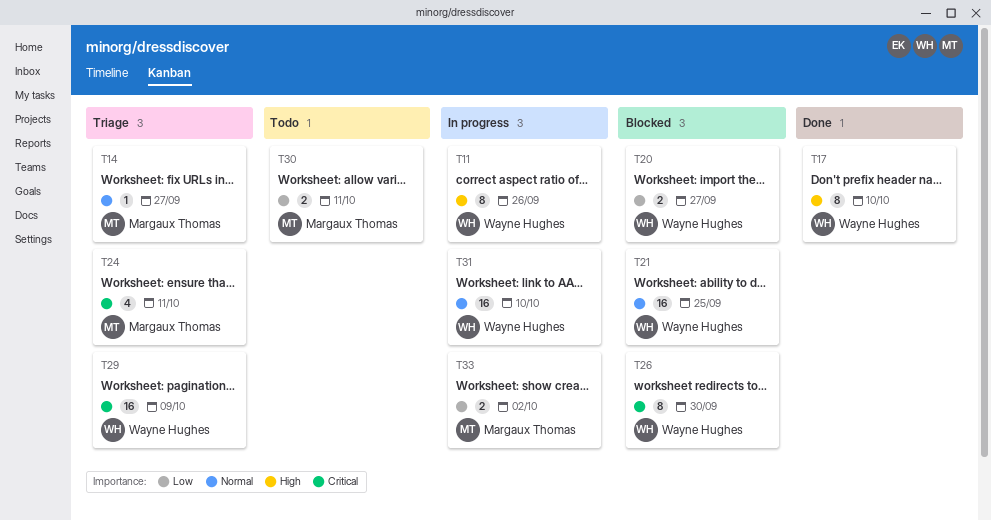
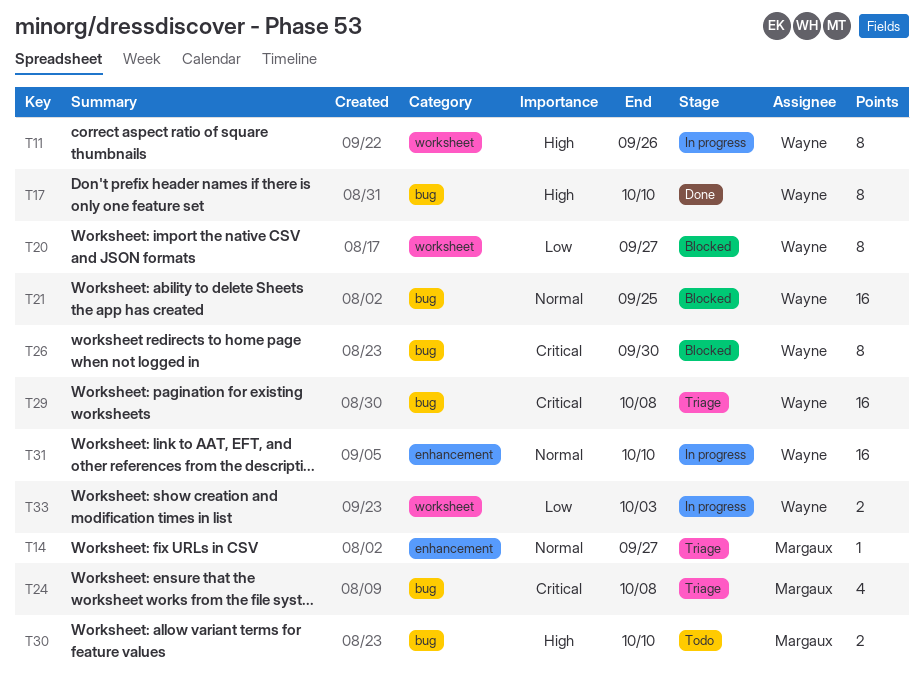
T20, estimate: 2 -> 8
T24, due: Oct 11 -> Oct 8
T29, due: Oct 9 -> Oct 8
T30, priority: Low -> High
T30, due: Oct 11 -> Oct 10
T33, owner: Margaux Thomas -> Wayne Hughes
T33, due: Oct 2 -> Oct 3

